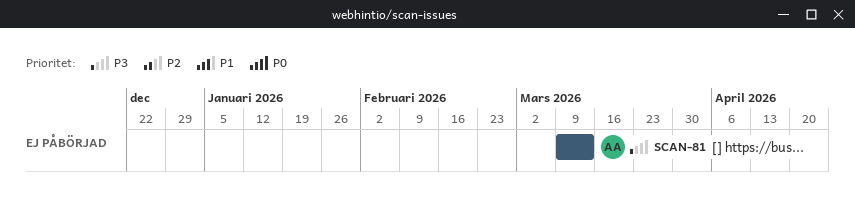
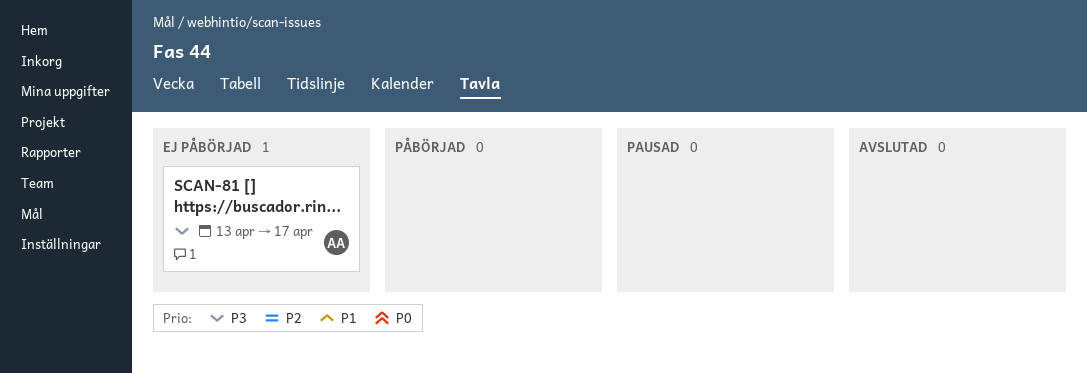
SCAN-81, start: Mar 9 -> Apr 13
SCAN-81, due: Mar 13 -> Apr 17

